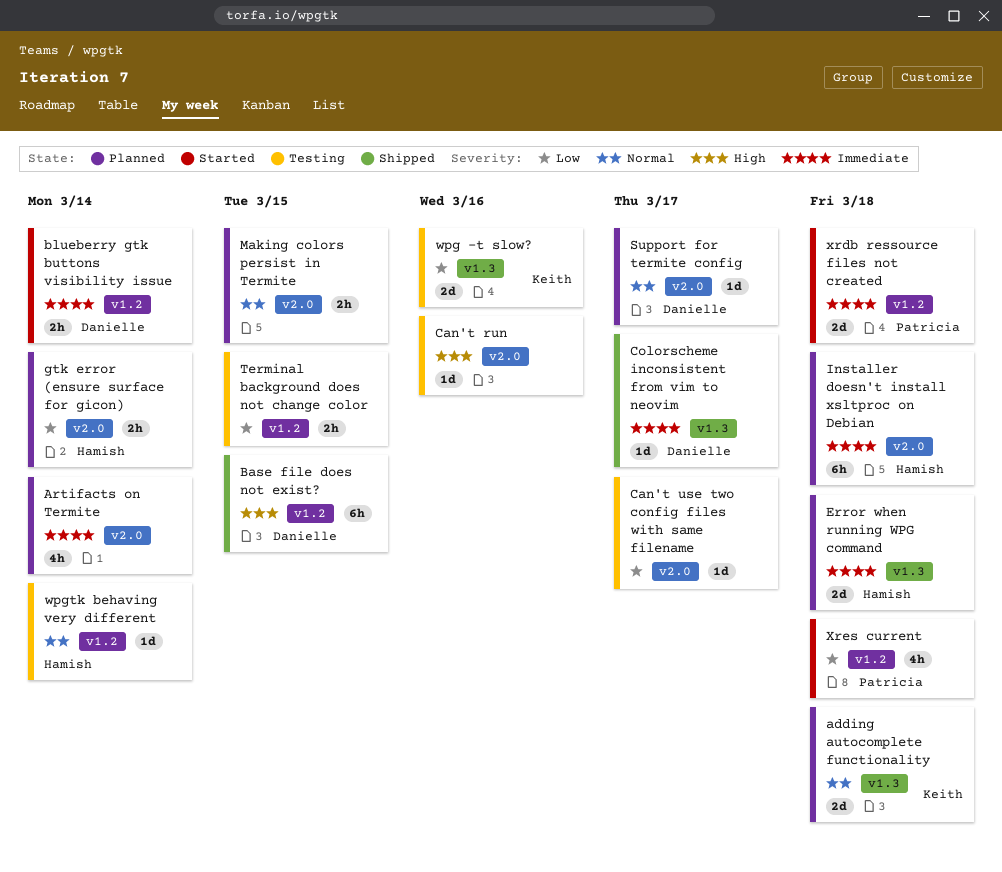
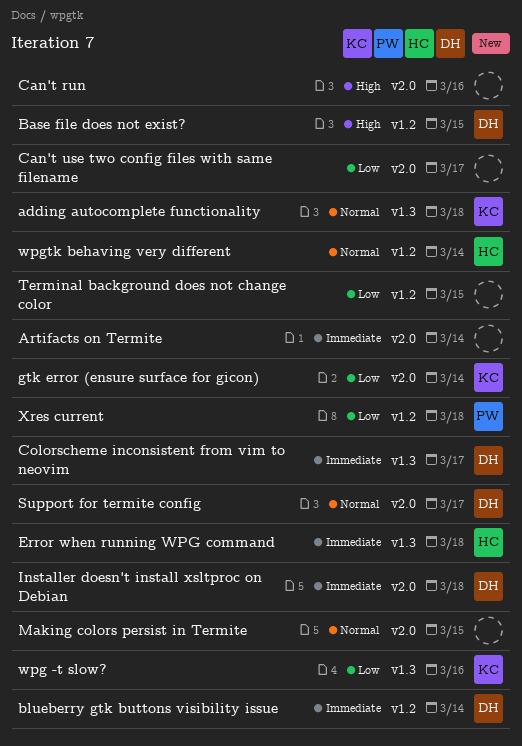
gtk error (ensure surface for gicon), owner: Hamish -> Keith
Installer doesn't install xsltproc on Debian, owner: Hamish -> Danielle
xrdb ressource files not created: present -> none

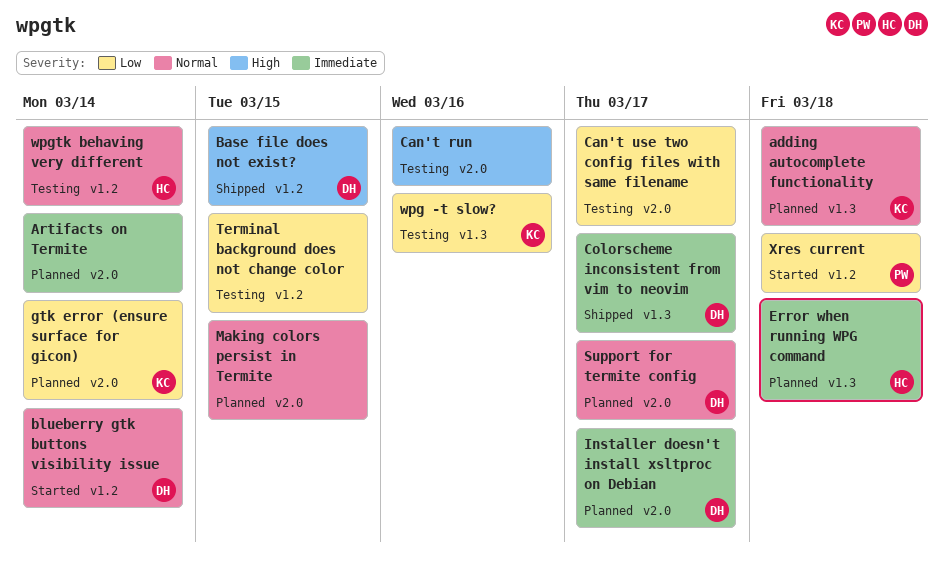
blueberry gtk buttons visibility issue, priority: Immediate -> Normal
Installer doesn't install xsltproc on Debian, due: Mar 18 -> Mar 17

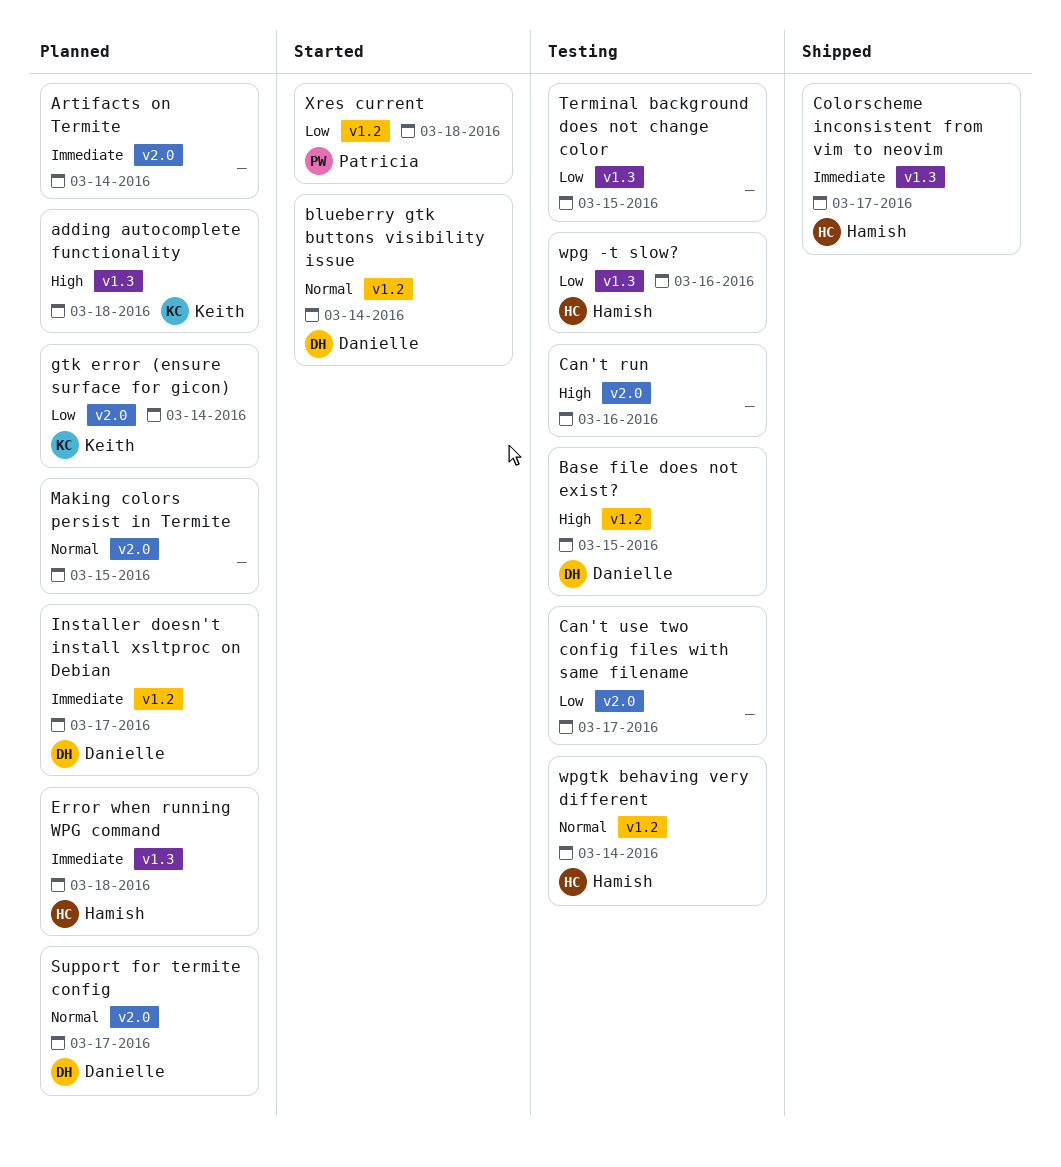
adding autocomplete functionality, priority: Normal -> High
Base file does not exist?, status: Shipped -> Testing
Colorscheme inconsistent from vim to neovim, owner: Danielle -> Hamish
Installer doesn't install xsltproc on Debian, label: v2.0 -> v1.2
Terminal background does not change color, label: v1.2 -> v1.3
wpg -t slow?, owner: Keith -> Hamish

